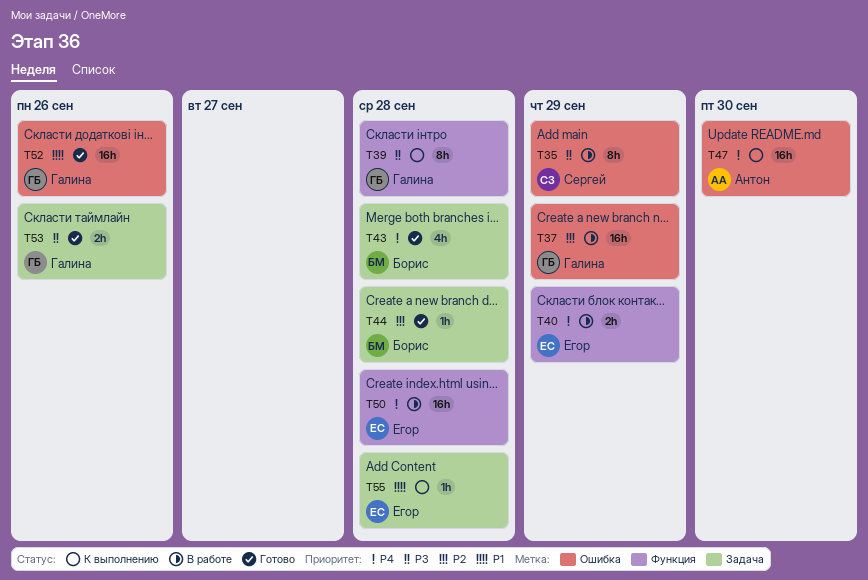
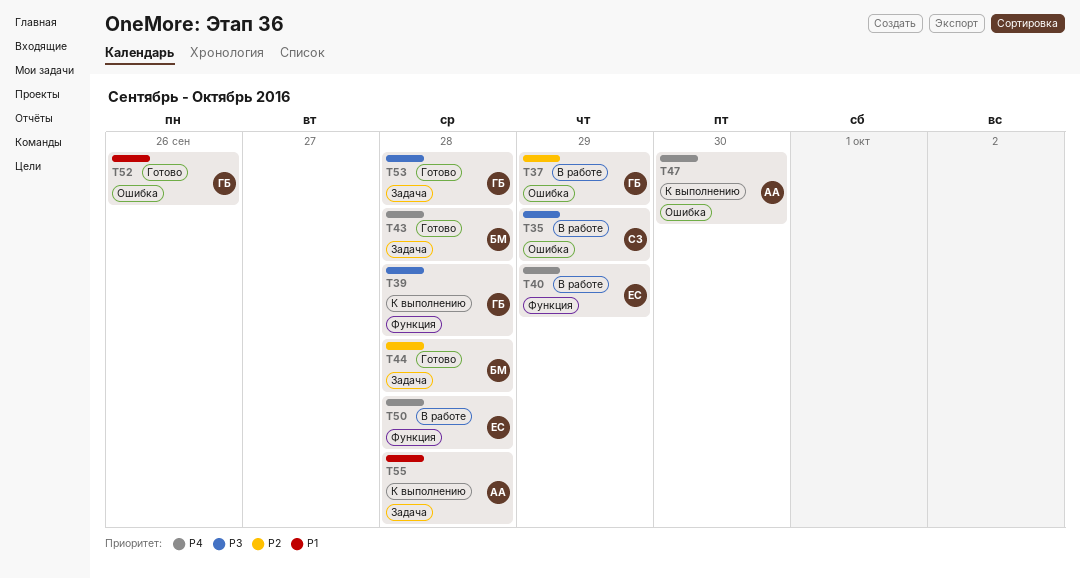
T53, due: Sep 26 -> Sep 28
T55, owner: Егор -> Антон

